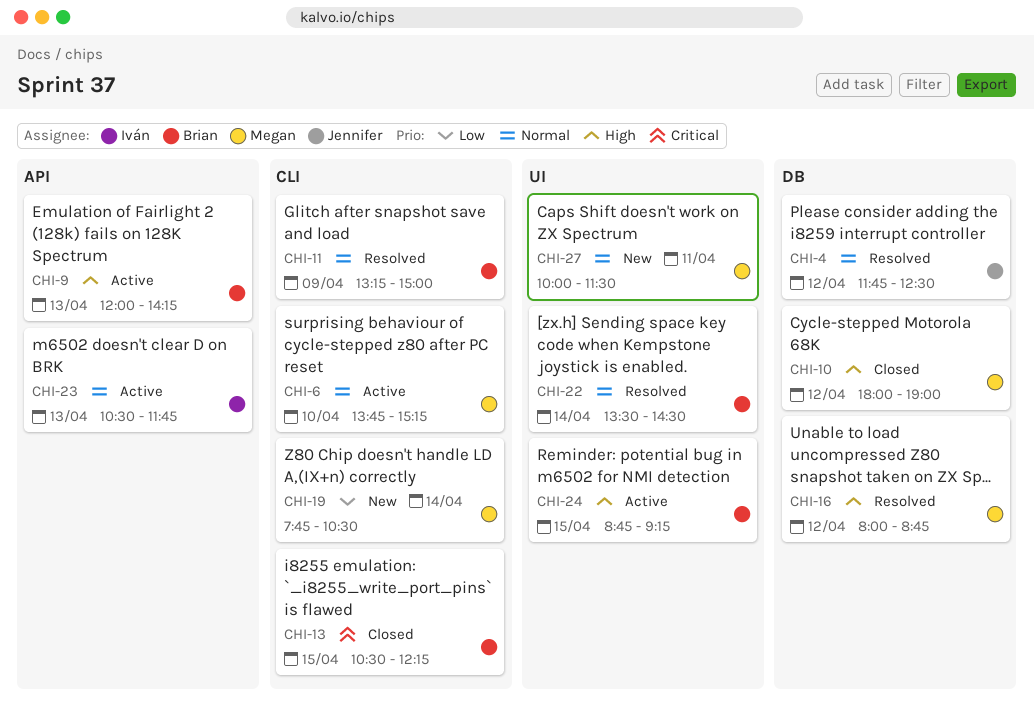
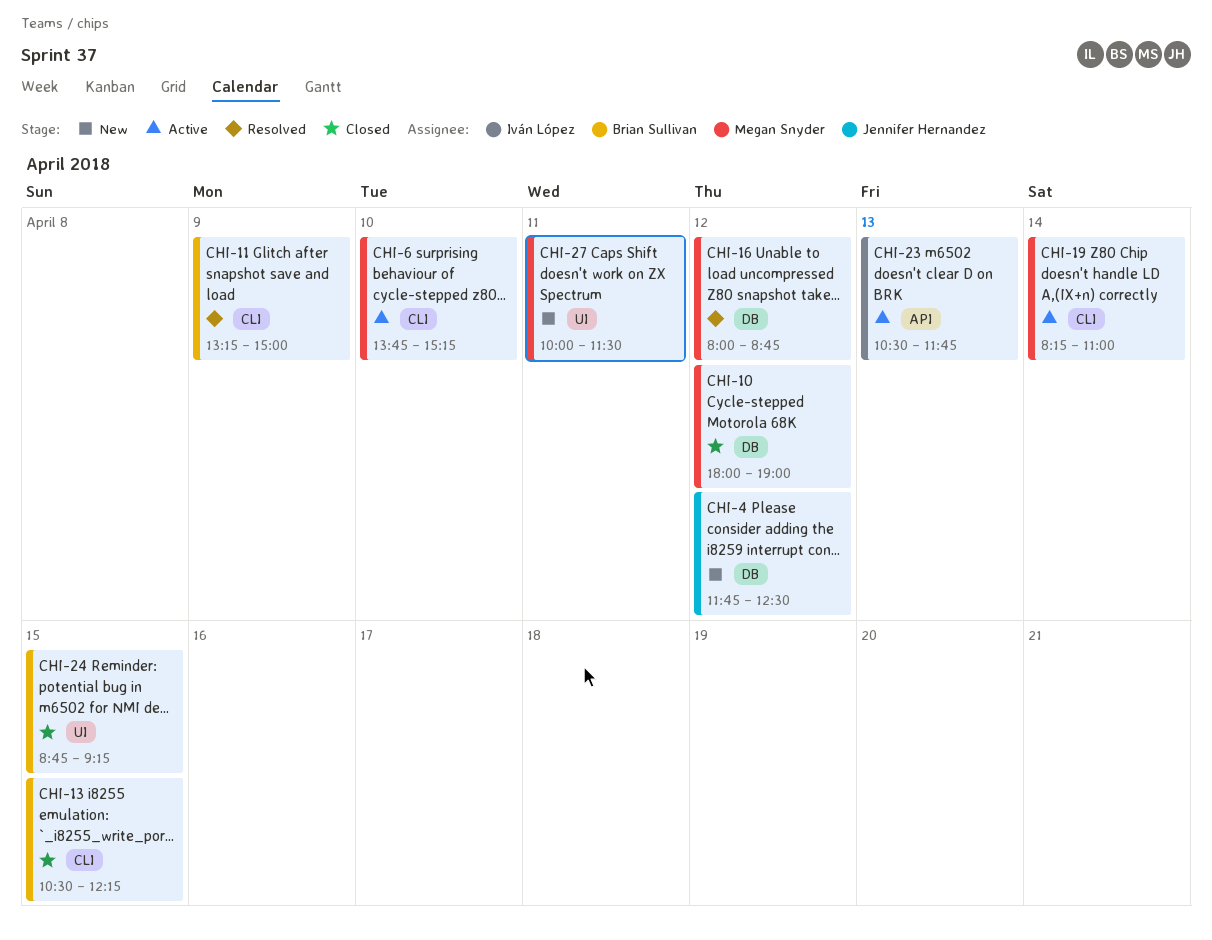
CHI-4, status: Resolved -> New
CHI-9: present -> none
CHI-19, status: New -> Active
CHI-19, begins: 07:45 -> 08:15
CHI-19, ends: 10:30 -> 11:00
CHI-22: present -> none
CHI-24, status: Active -> Closed

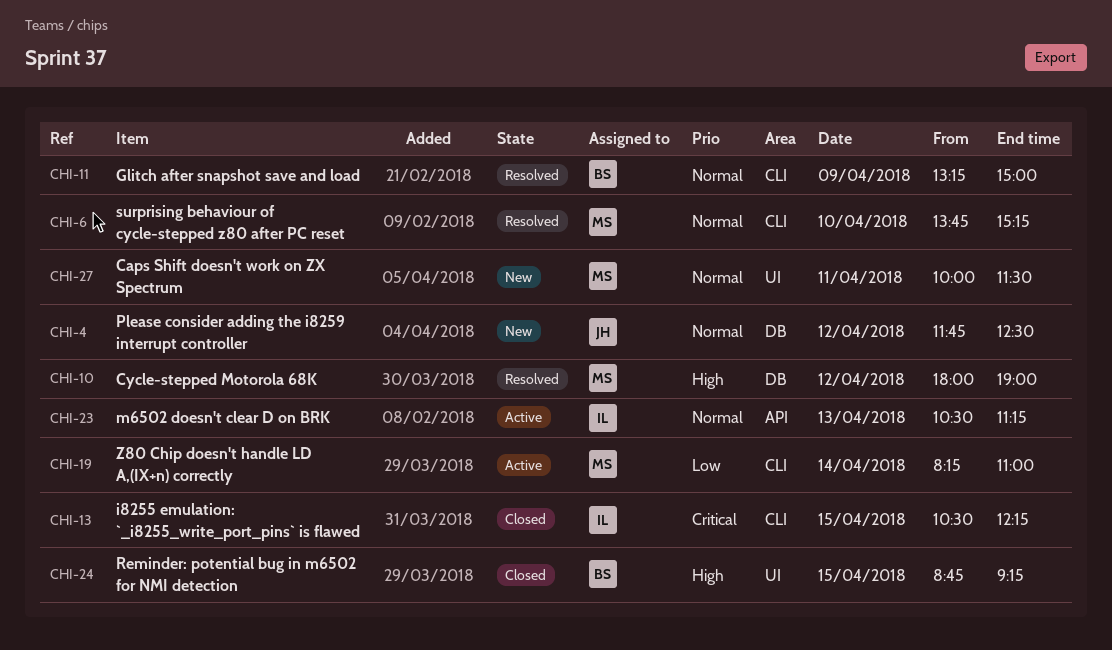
CHI-6, status: Active -> Resolved
CHI-10, status: Closed -> Resolved
CHI-13, owner: Brian Sullivan -> Iván López
CHI-16: present -> none
CHI-23, ends: 11:45 -> 11:15

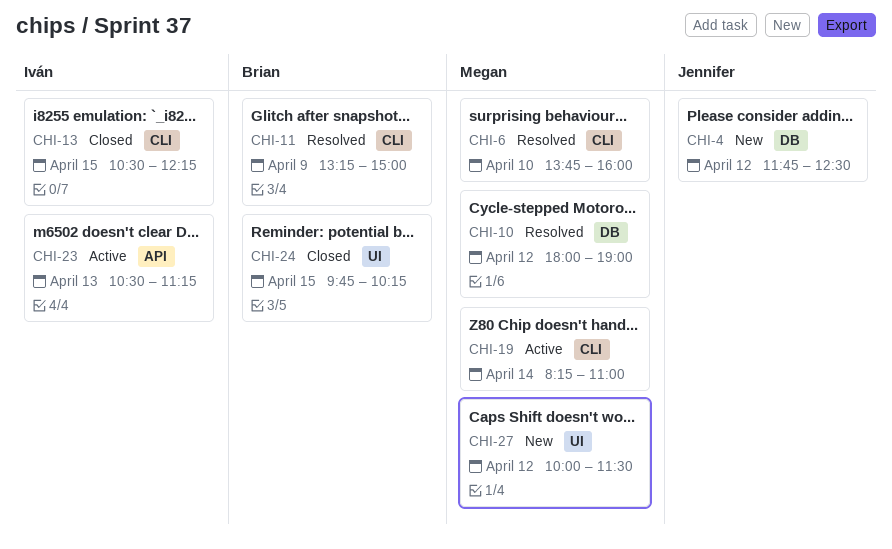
CHI-6, ends: 15:15 -> 16:00
CHI-24, begins: 08:45 -> 09:45
CHI-24, ends: 09:15 -> 10:15
CHI-27, day: Apr 11 -> Apr 12

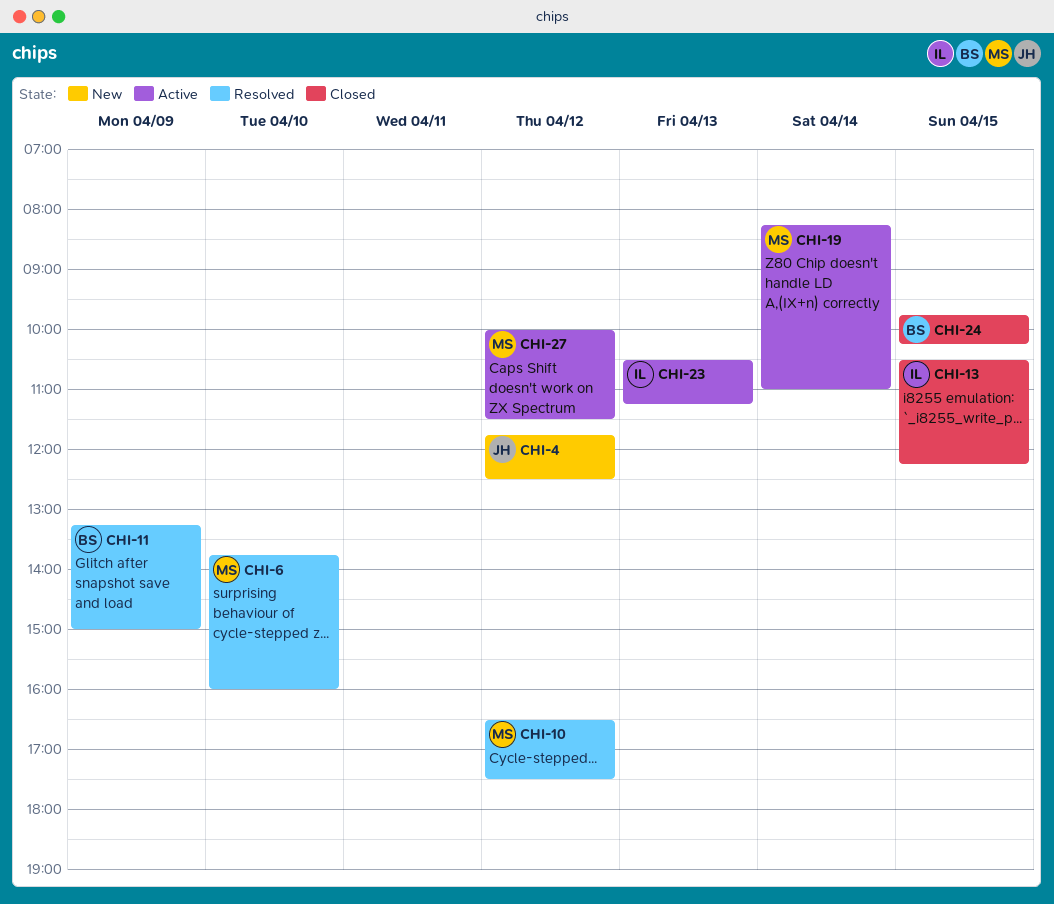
CHI-10, begins: 18:00 -> 16:30
CHI-10, ends: 19:00 -> 17:30
CHI-27, status: New -> Active

